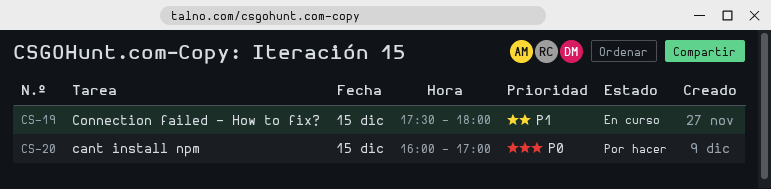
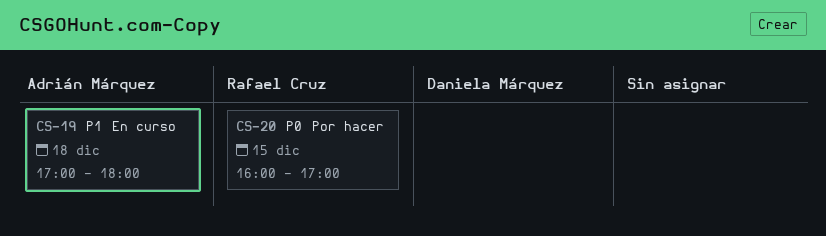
CS-19, day: Dec 15 -> Dec 18
CS-19, begins: 17:30 -> 17:00

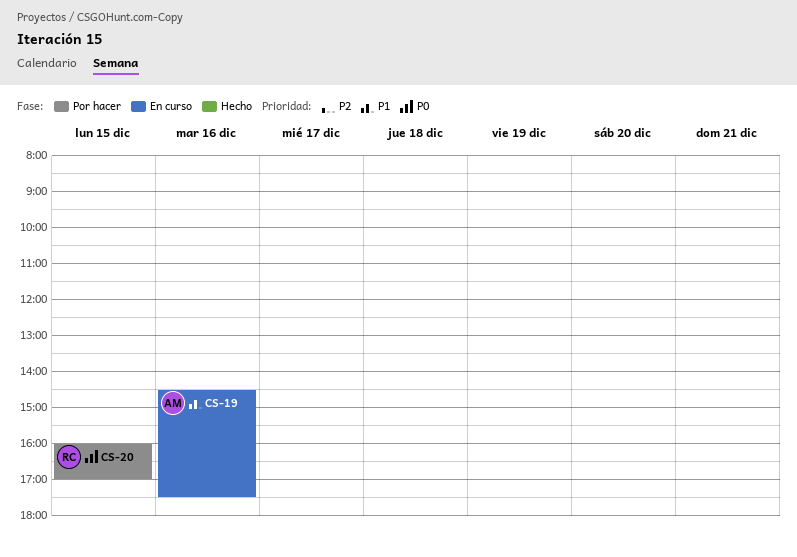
CS-19, day: Dec 18 -> Dec 16
CS-19, begins: 17:00 -> 14:30
CS-19, ends: 18:00 -> 17:30

